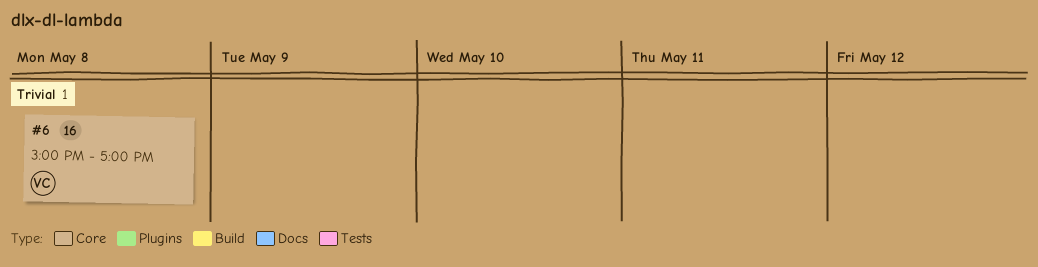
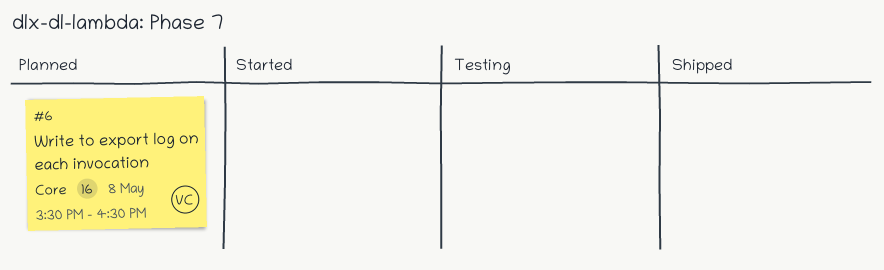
#6, begins: 15:00 -> 15:30
#6, ends: 17:00 -> 16:30

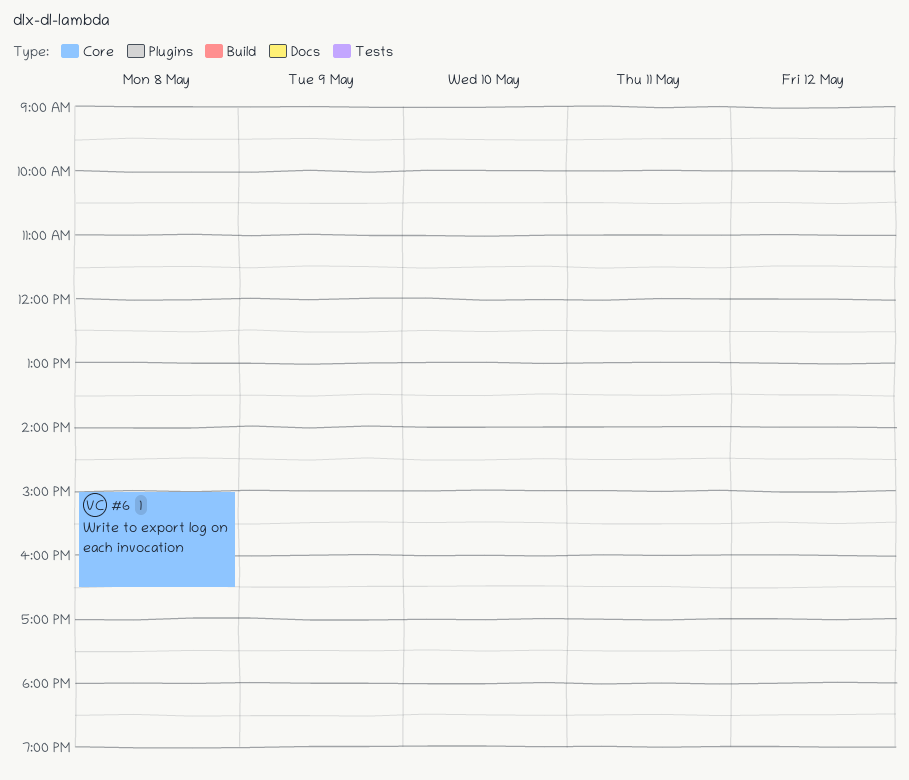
#6, estimate: 16 -> 1
#6, begins: 15:30 -> 15:00

